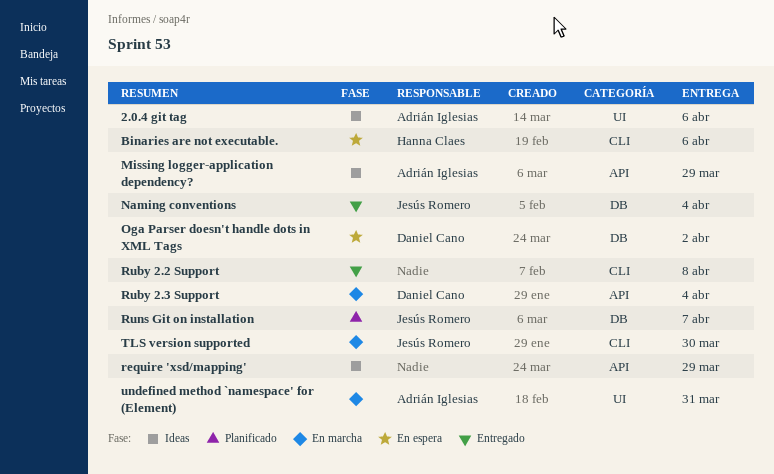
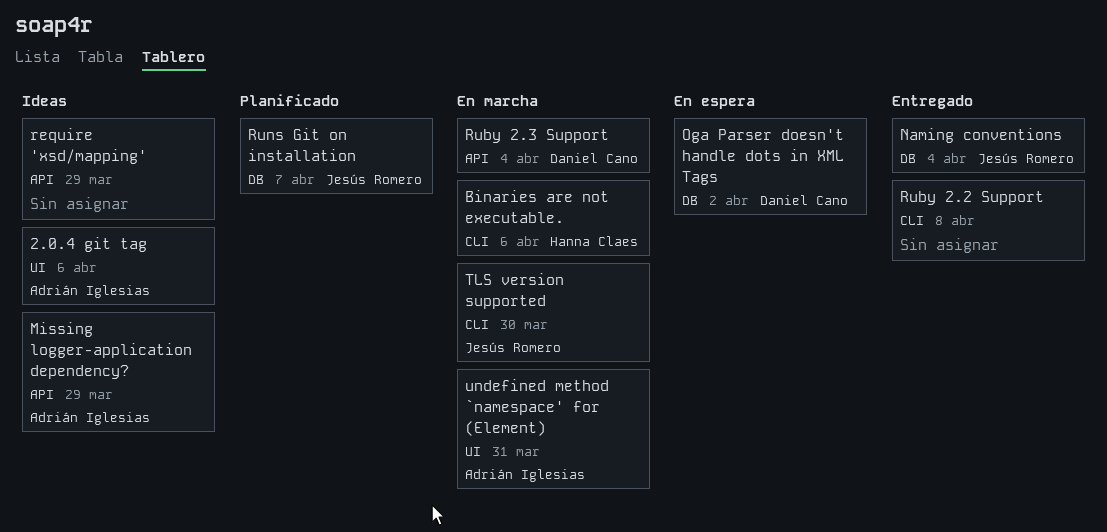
Binaries are not executable., status: En espera -> En marcha

